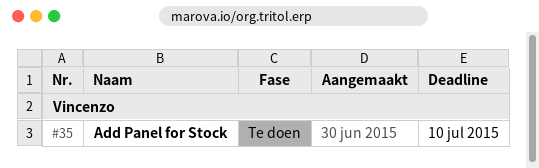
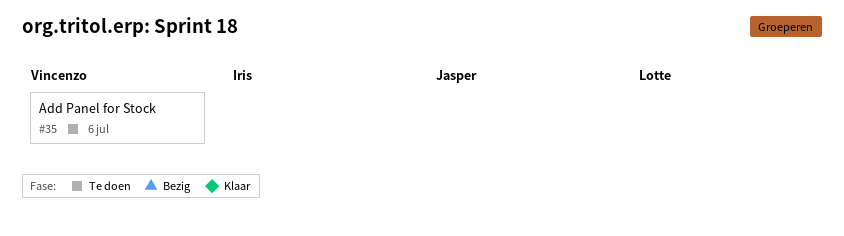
#35, due: Jul 10 -> Jul 6

